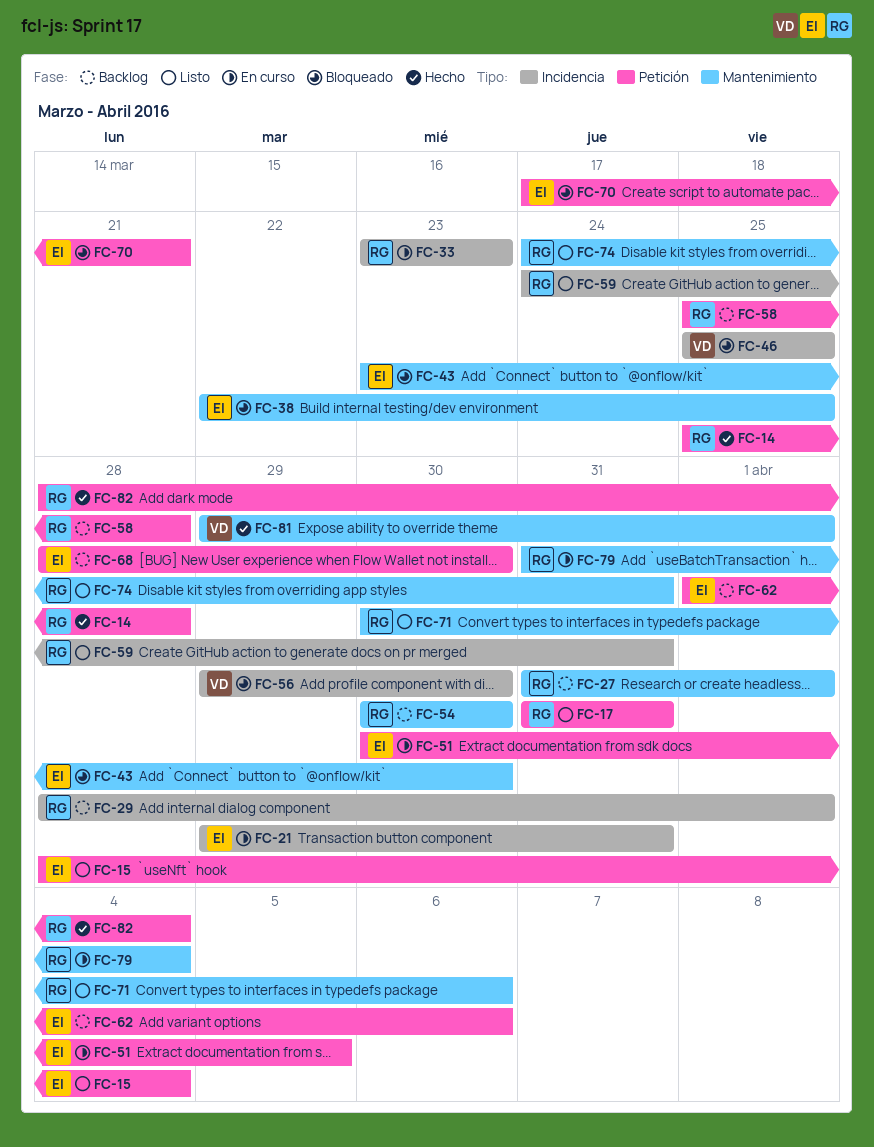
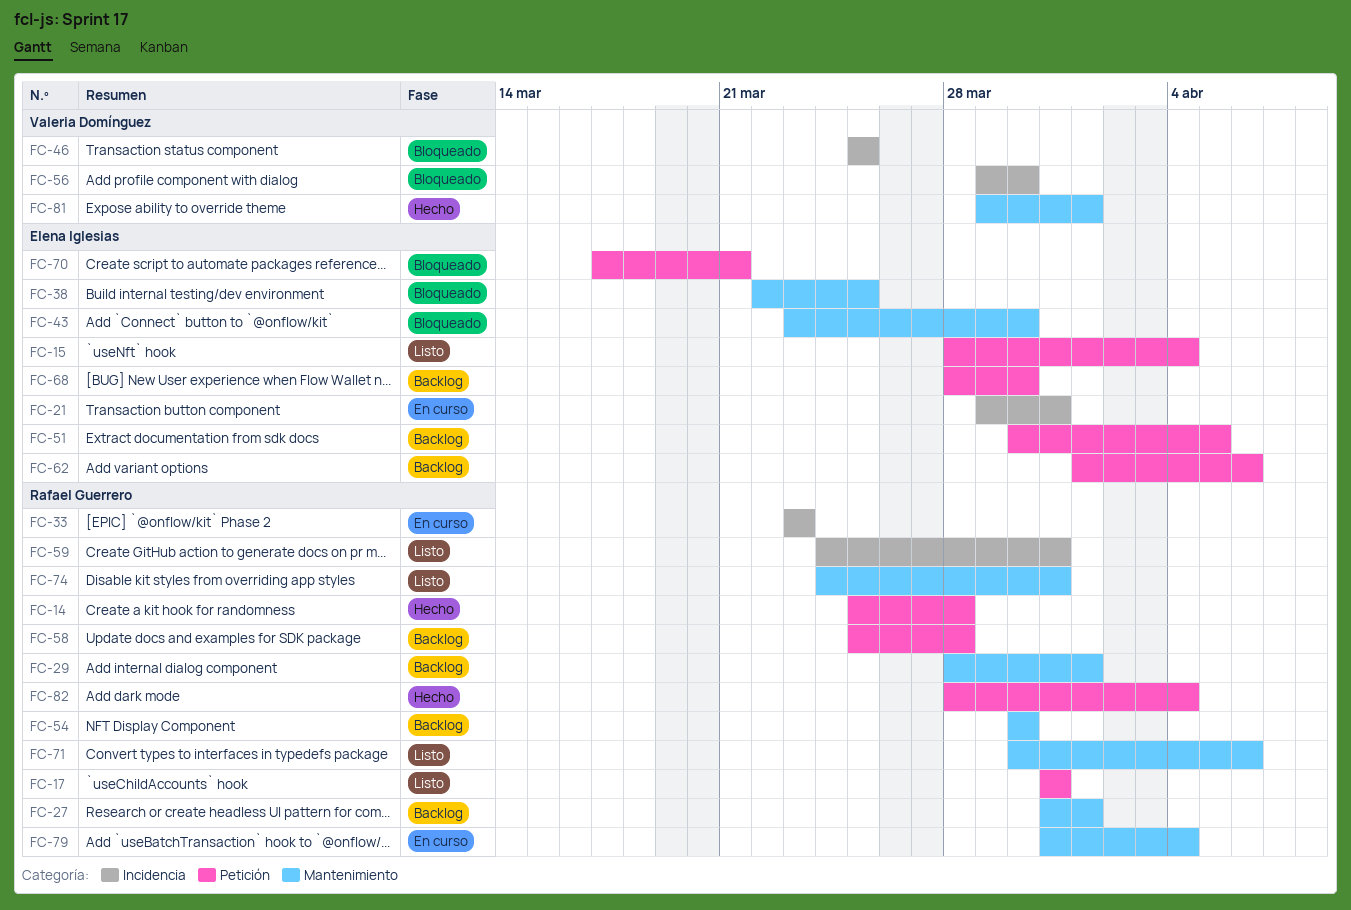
FC-29, label: Incidencia -> Mantenimiento
FC-51, status: En curso -> Backlog

